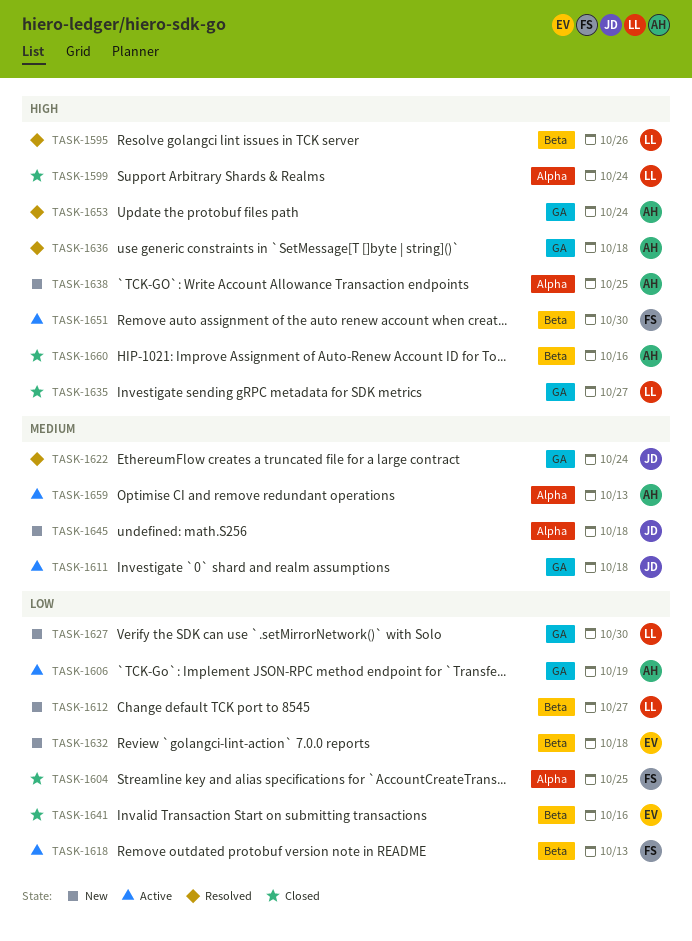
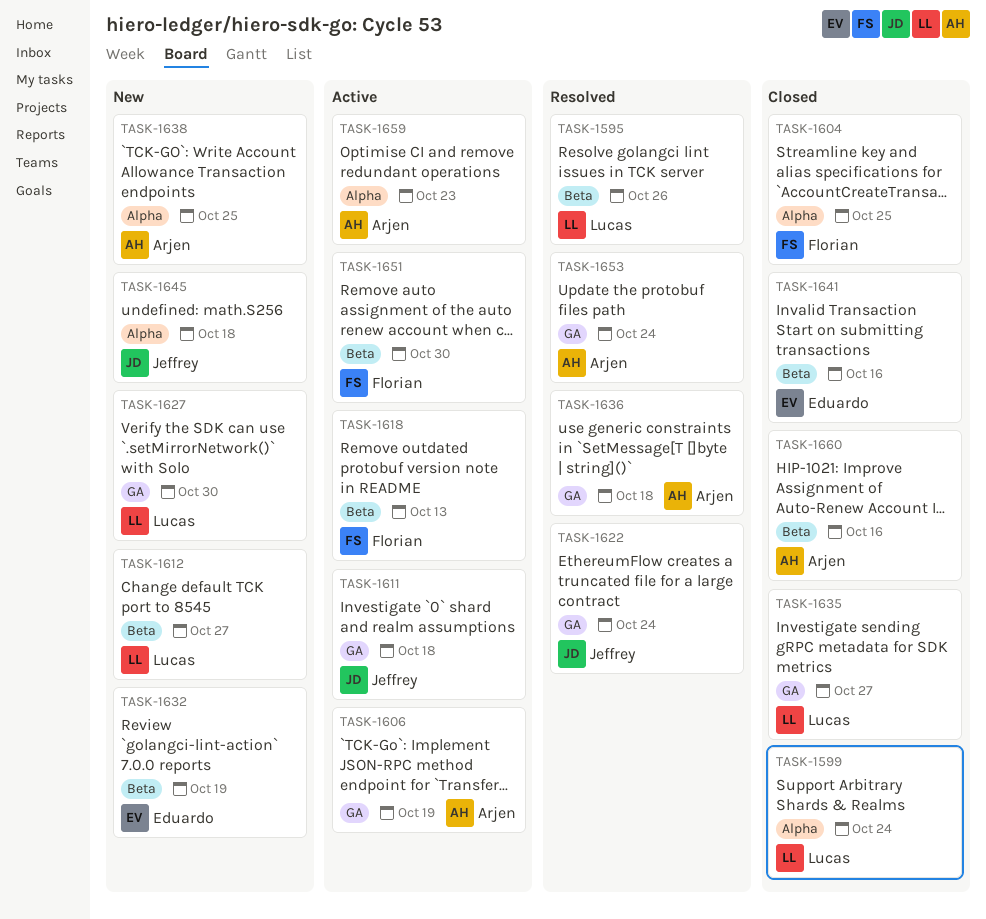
TASK-1632, due: Oct 18 -> Oct 19
TASK-1659, due: Oct 13 -> Oct 23

